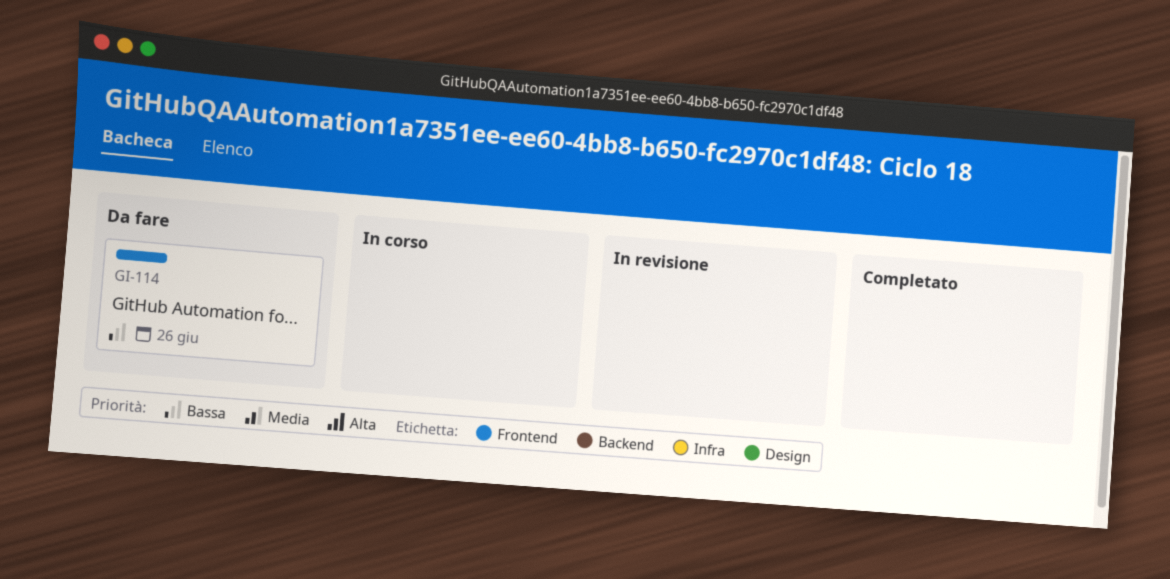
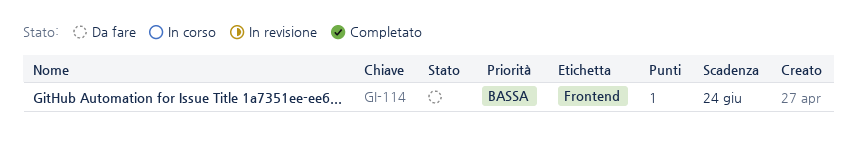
GI-114, due: Jun 26 -> Jun 24

